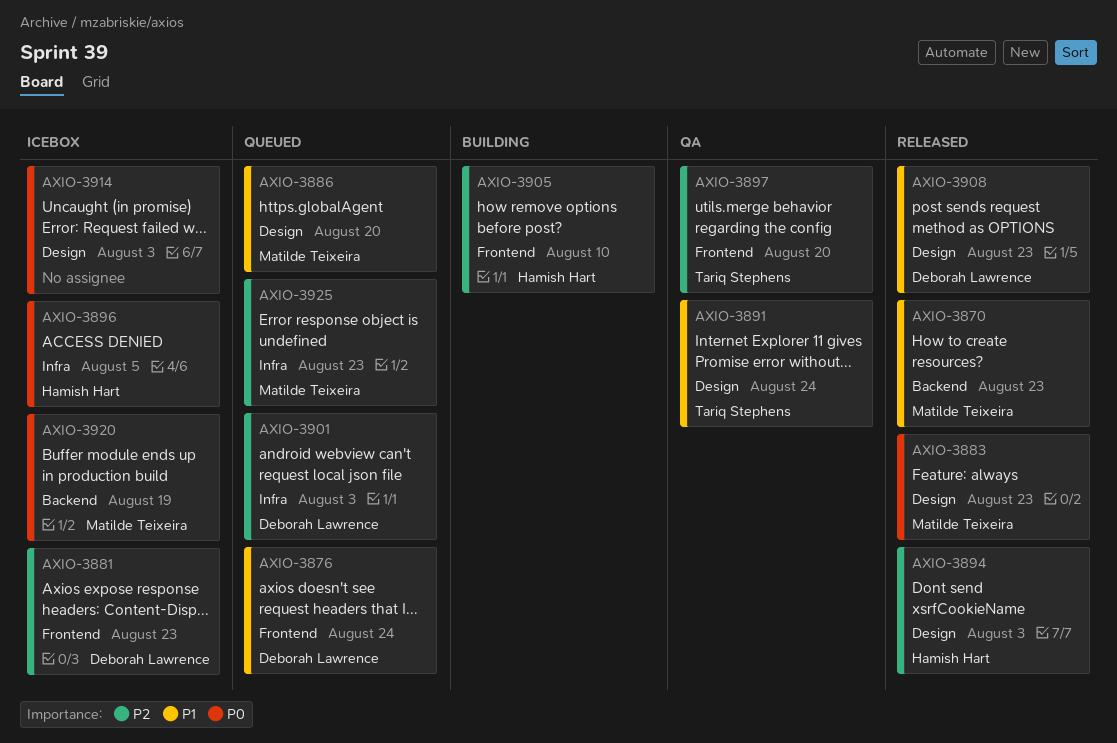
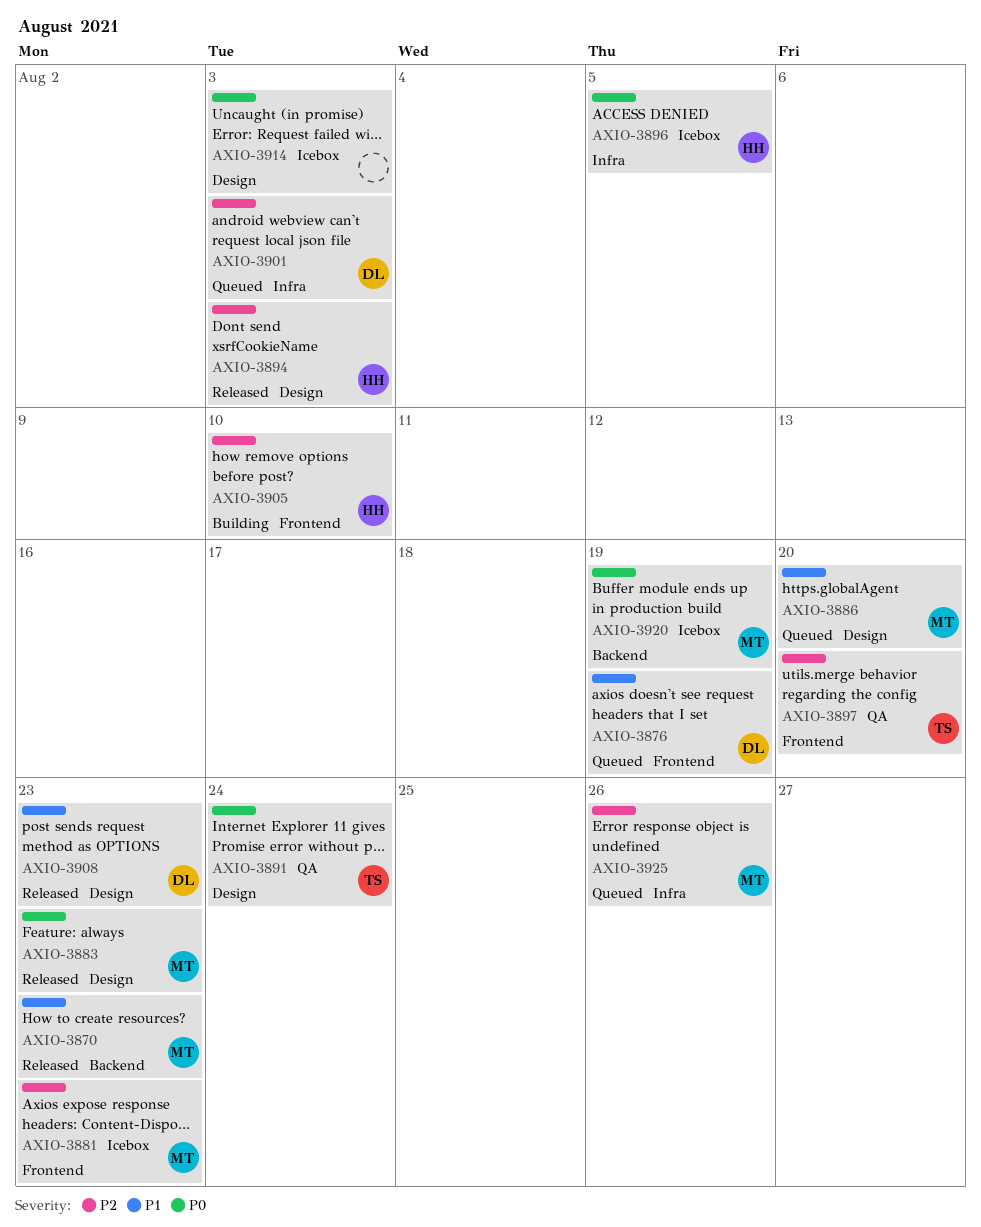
AXIO-3876, due: Aug 24 -> Aug 19
AXIO-3881, owner: Deborah Lawrence -> Matilde Teixeira
AXIO-3891, priority: P1 -> P0
AXIO-3925, due: Aug 23 -> Aug 26

